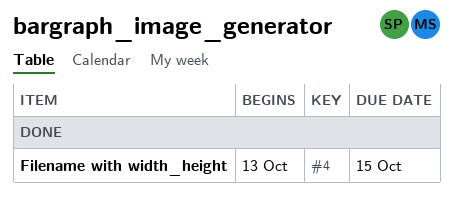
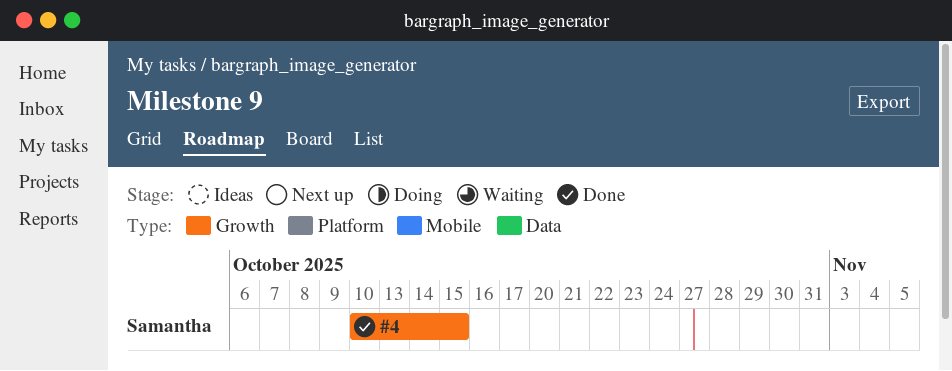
#4, start: Oct 13 -> Oct 10

